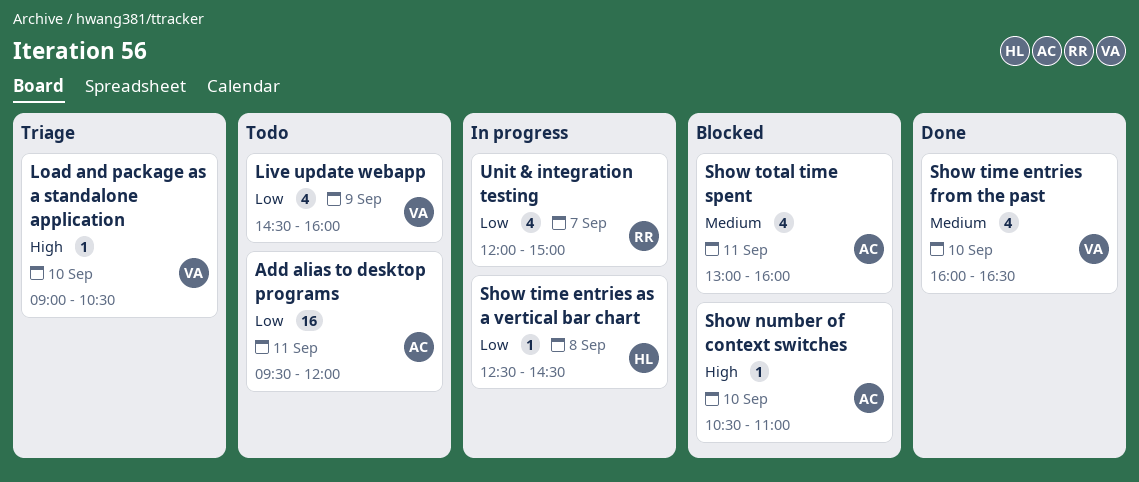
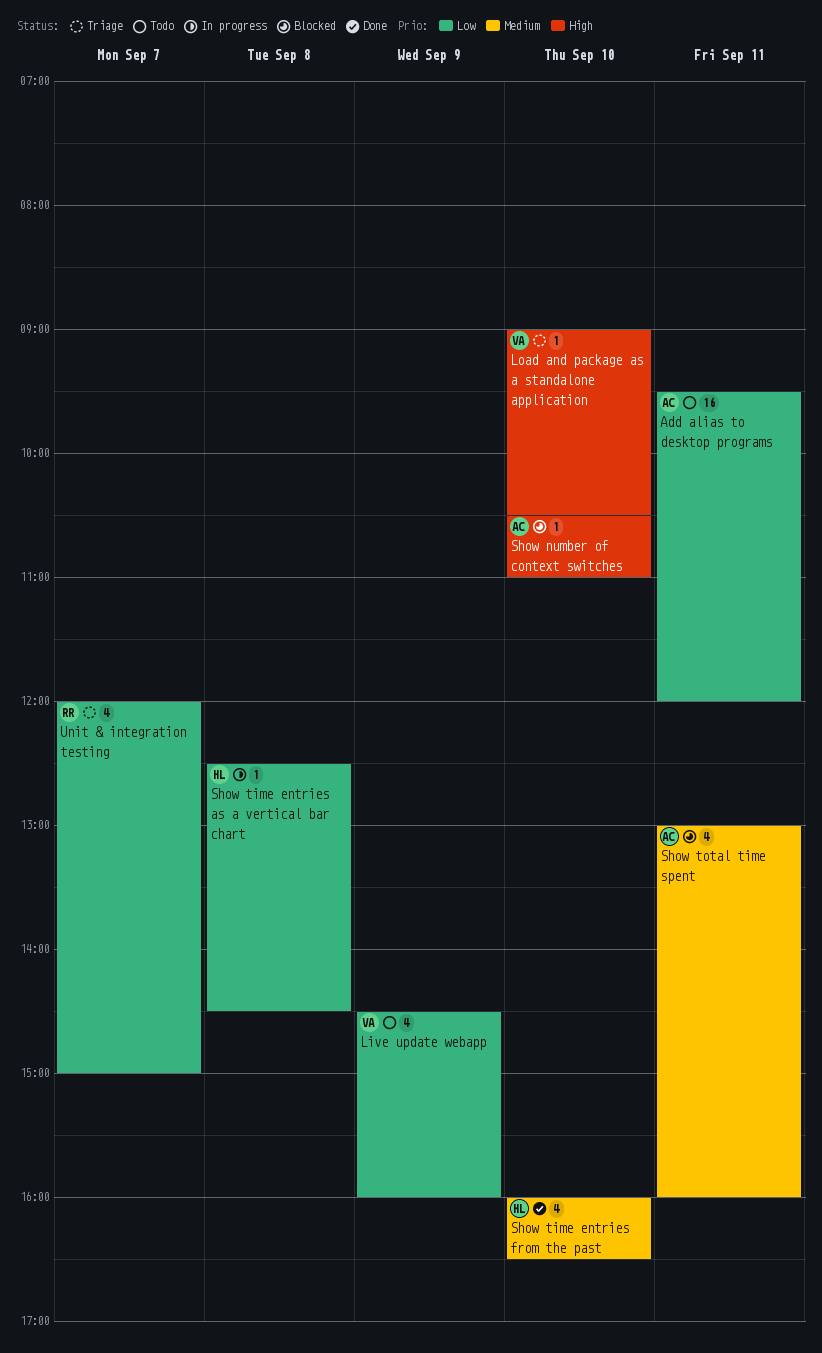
Show time entries from the past, owner: VA -> HL
Unit & integration testing, status: In progress -> Triage

